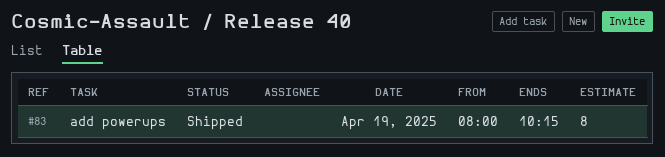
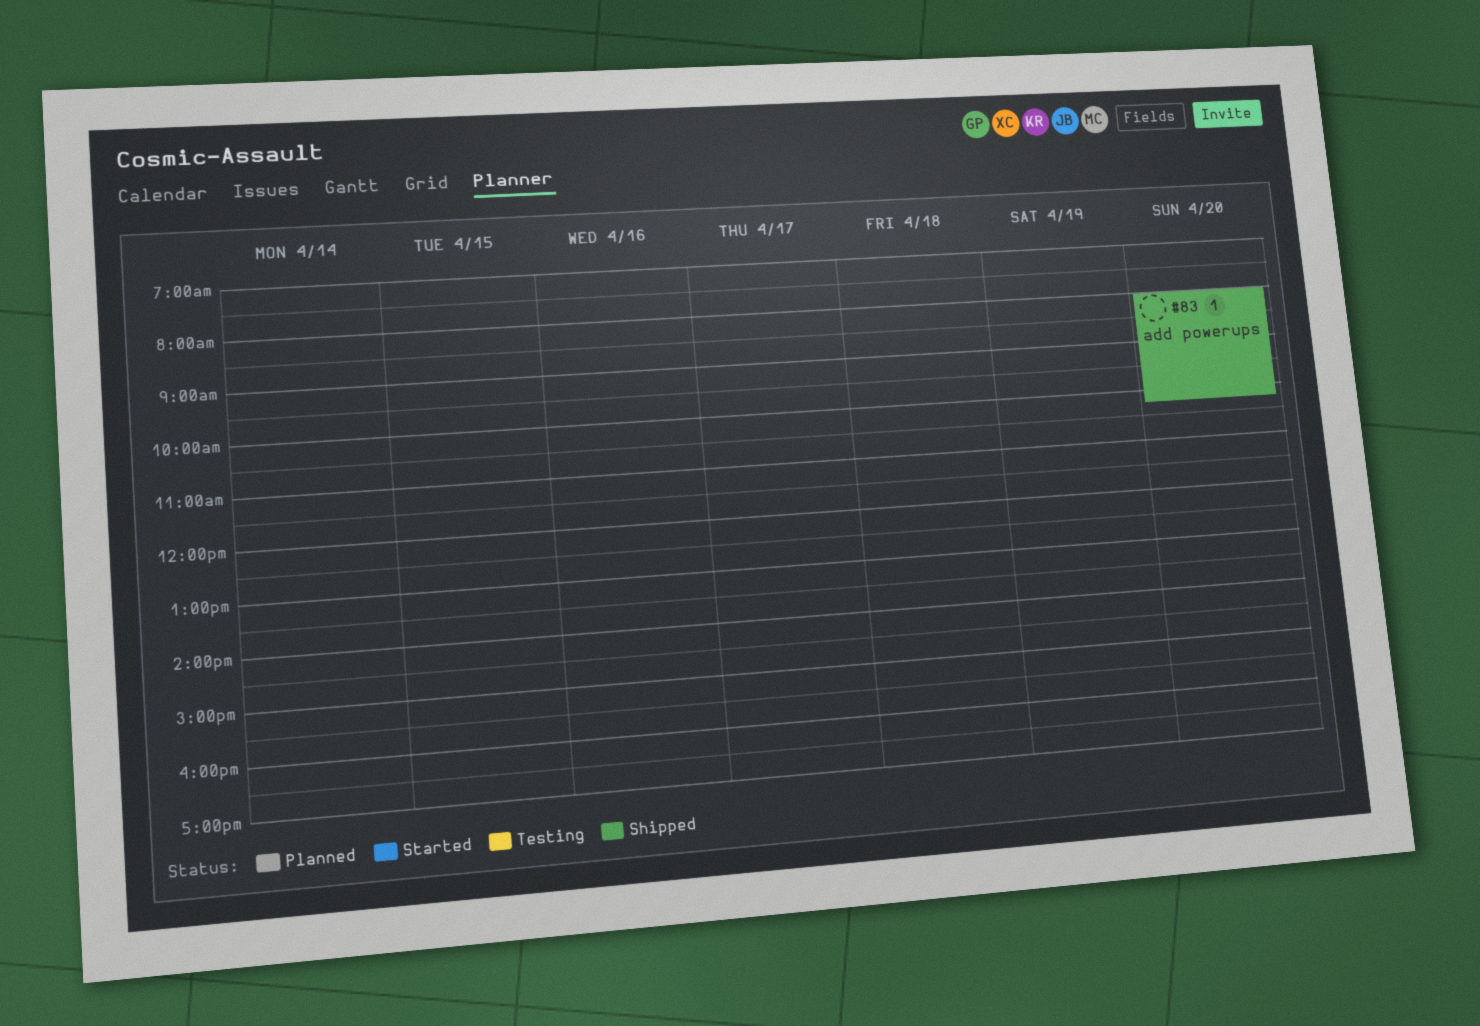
#83, estimate: 8 -> 1
#83, day: Apr 19 -> Apr 20

